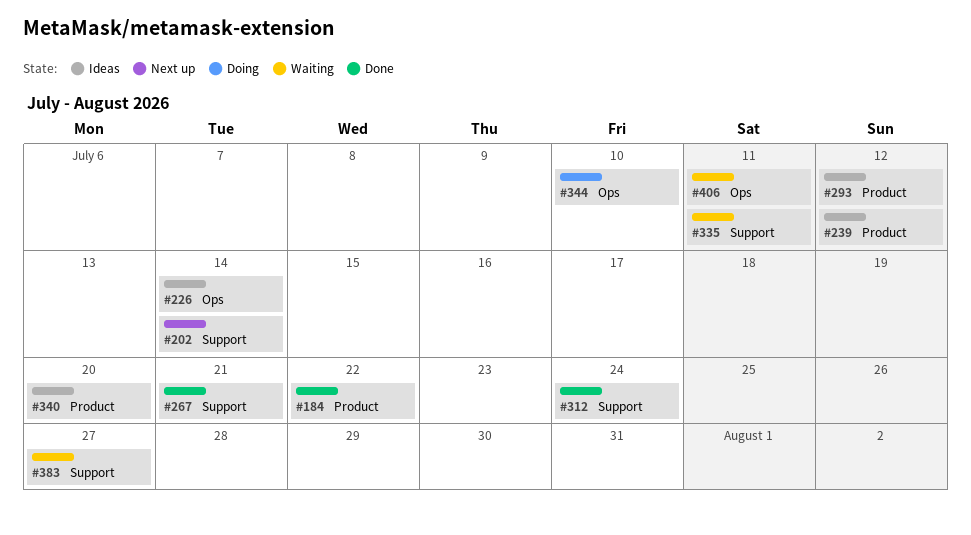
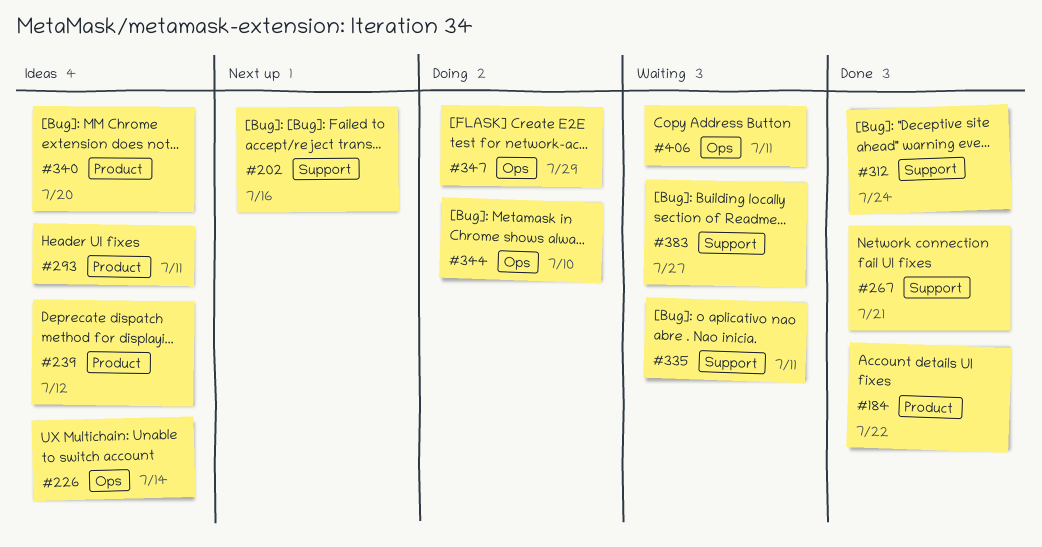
#202, due: Jul 14 -> Jul 16
#293, due: Jul 12 -> Jul 11
#347: none -> present

